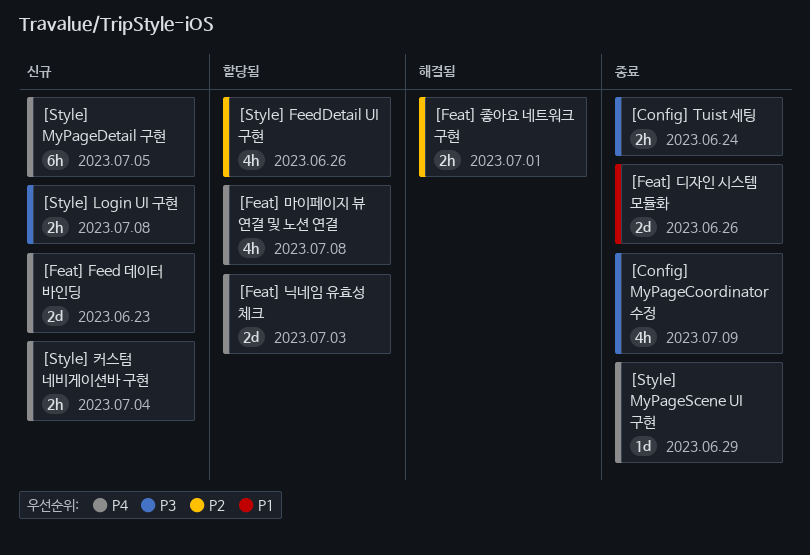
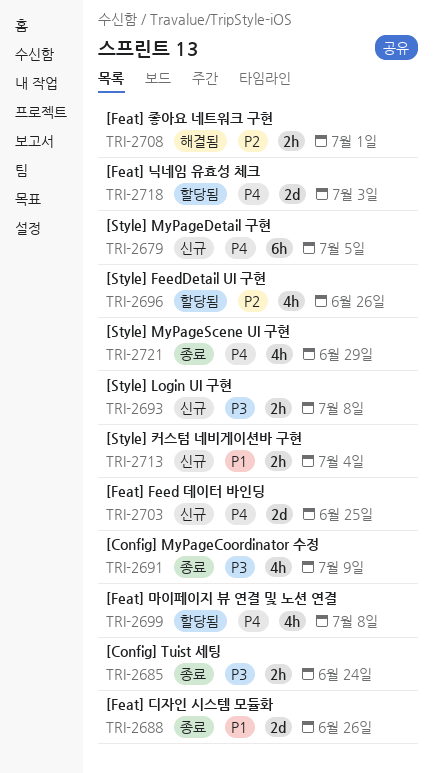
[Feat] Feed 데이터 바인딩, due: Jun 23 -> Jun 25
[Style] MyPageScene UI 구현, estimate: 1d -> 4h
[Style] 커스텀 네비게이션바 구현, priority: P4 -> P1

